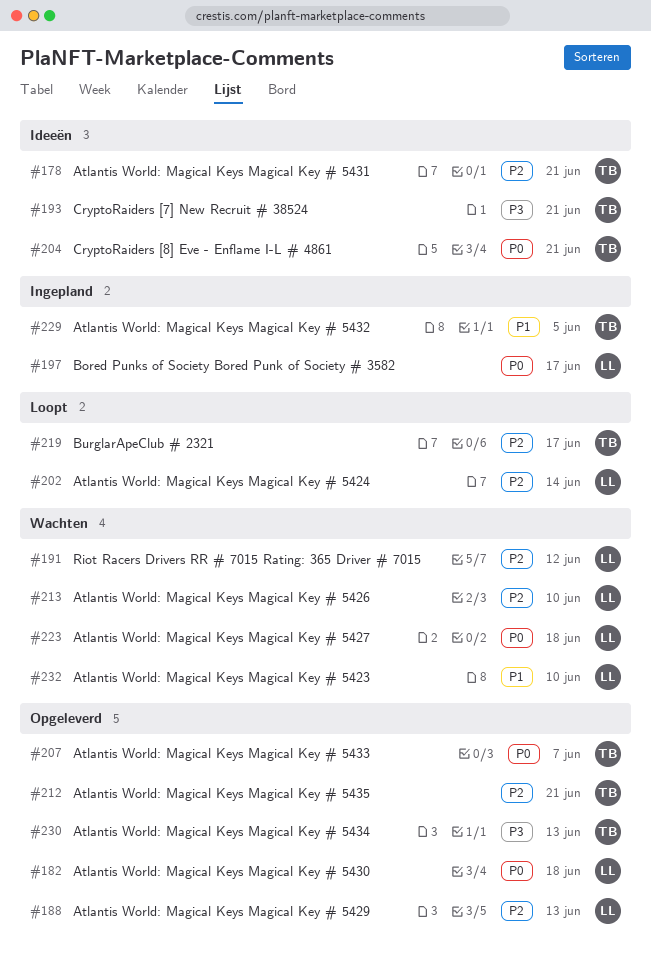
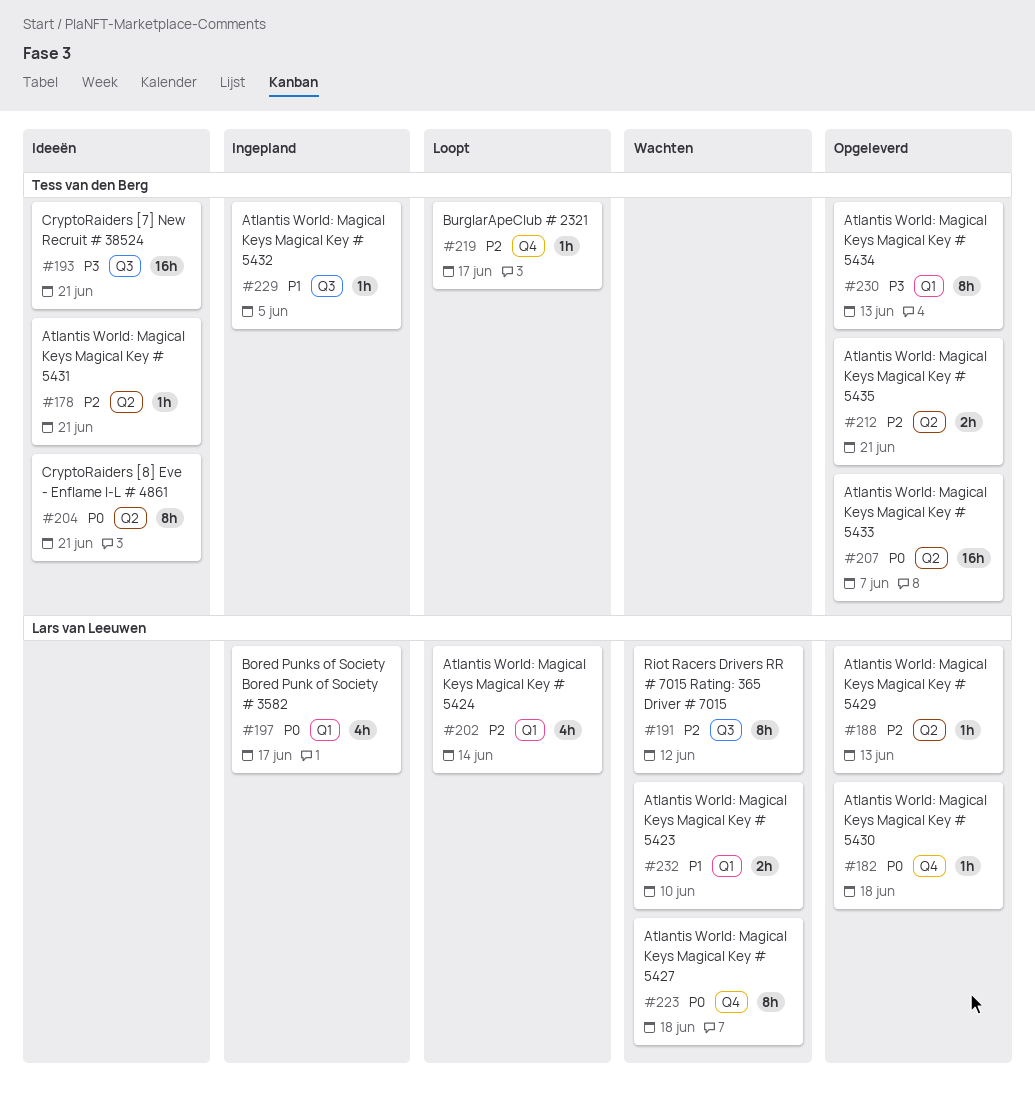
#213: present -> none

